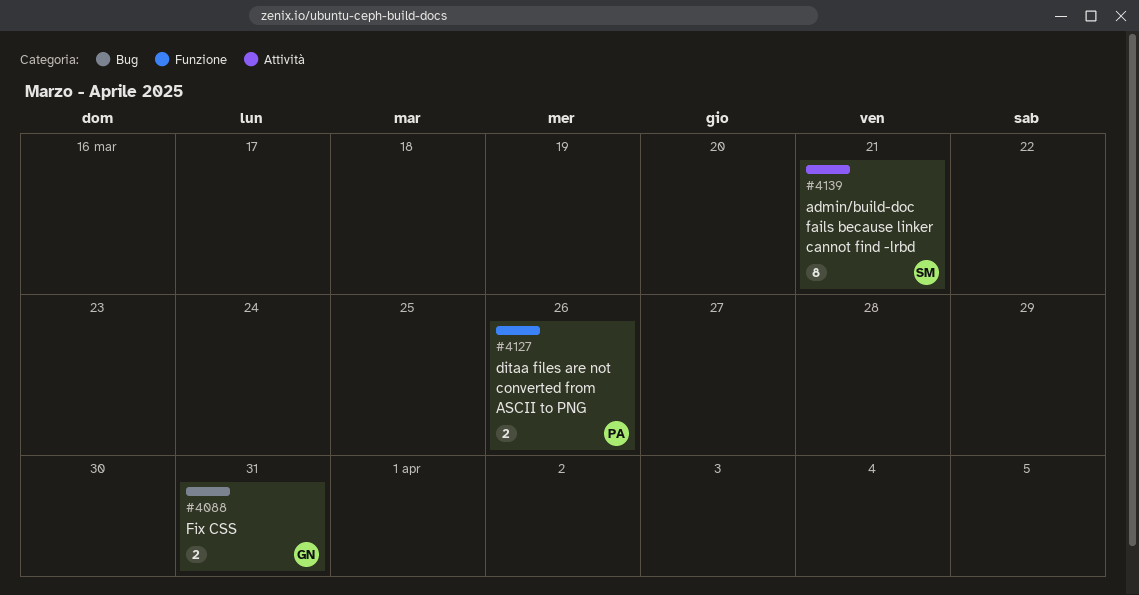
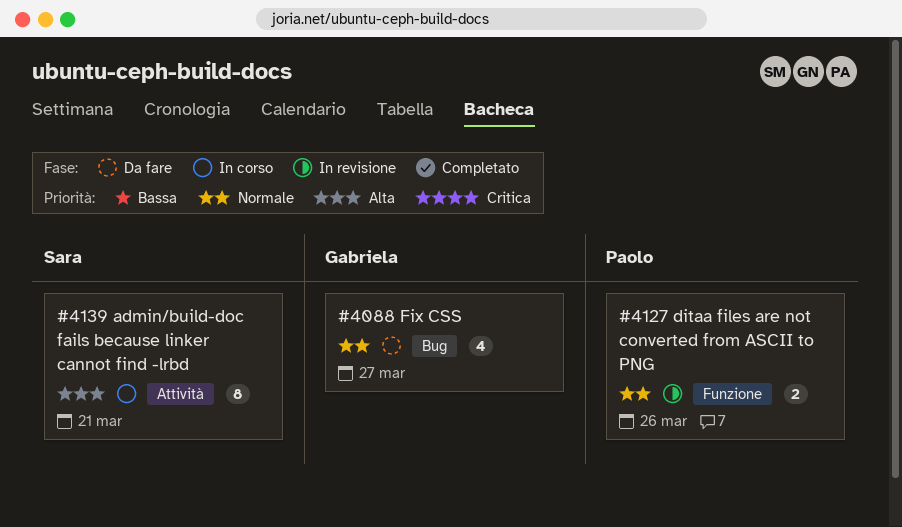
#4088, estimate: 2 -> 4
#4088, due: Mar 31 -> Mar 27

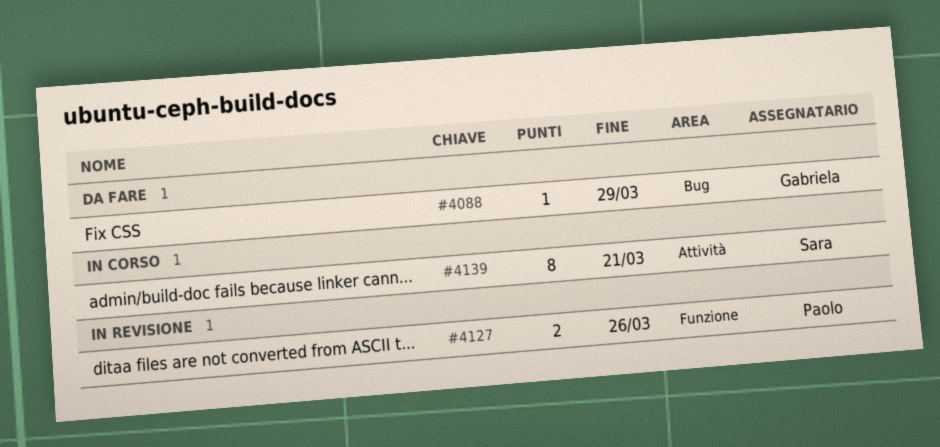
#4088, estimate: 4 -> 1
#4088, due: Mar 27 -> Mar 29

